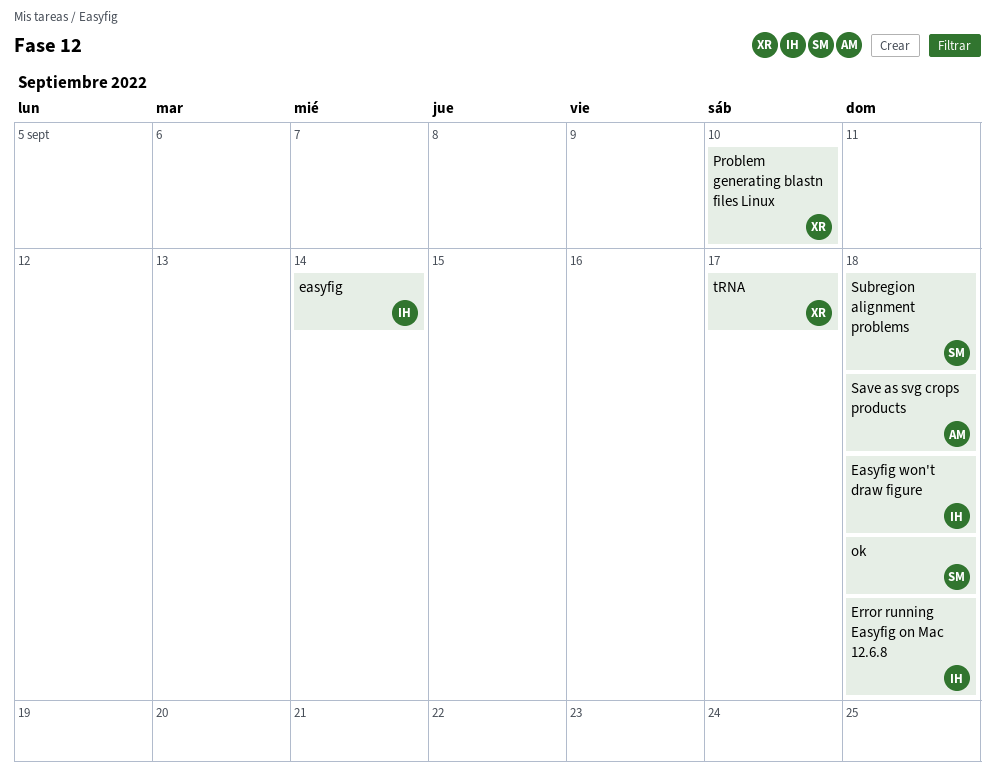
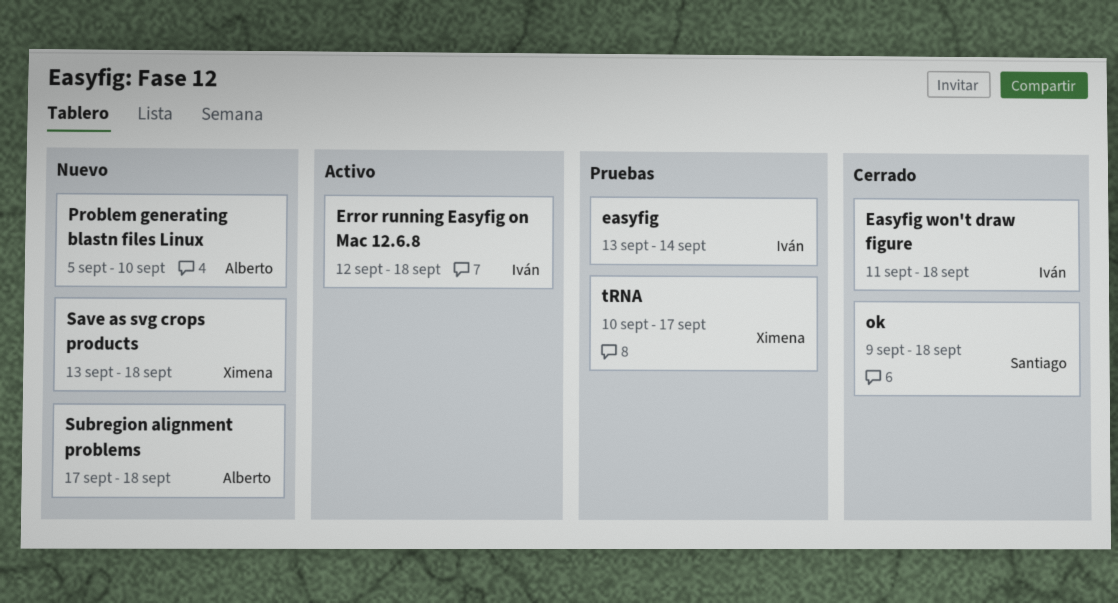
Problem generating blastn files Linux, owner: Ximena -> Alberto
Save as svg crops products, owner: Alberto -> Ximena
Subregion alignment problems, owner: Santiago -> Alberto

